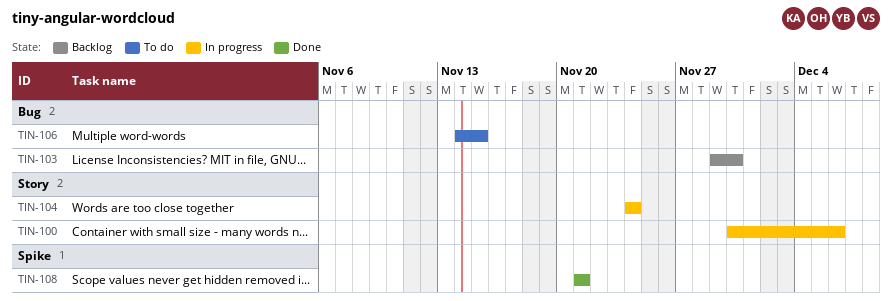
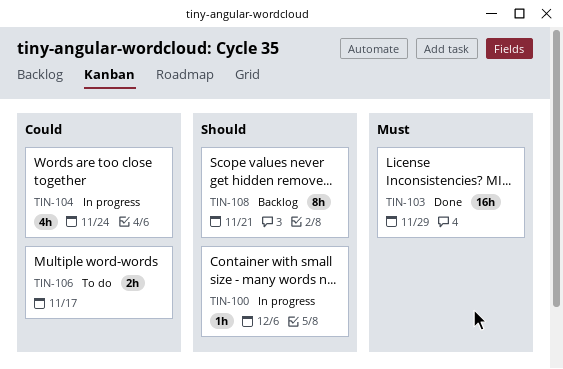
TIN-103, status: Backlog -> Done
TIN-103, due: Nov 30 -> Nov 29
TIN-106, due: Nov 15 -> Nov 17
TIN-108, status: Done -> Backlog

